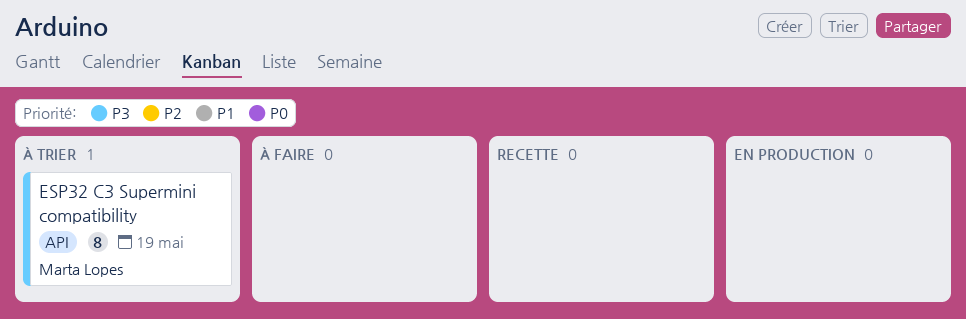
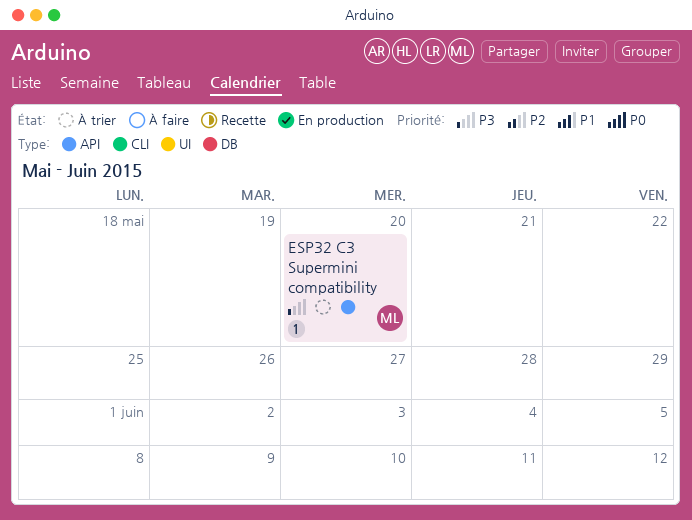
ESP32 C3 Supermini compatibility, estimate: 8 -> 1
ESP32 C3 Supermini compatibility, due: May 19 -> May 20

